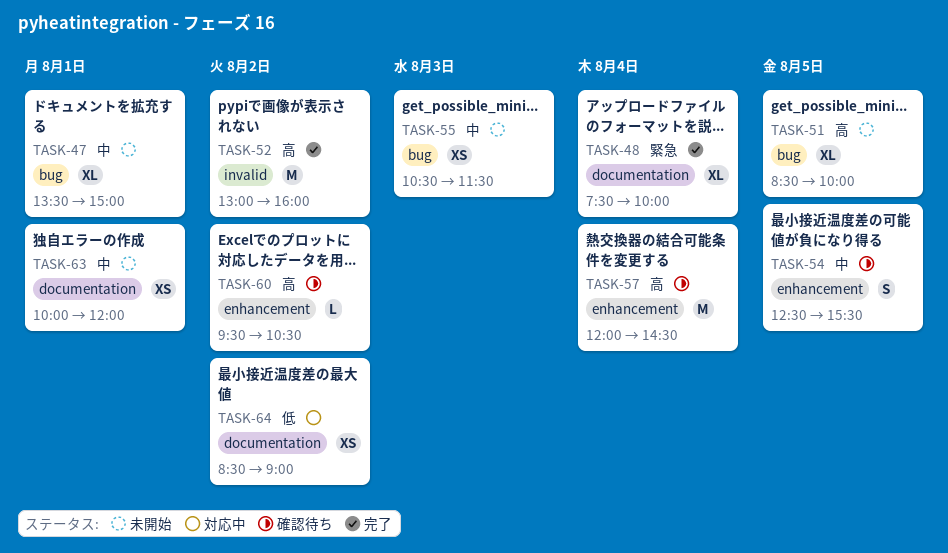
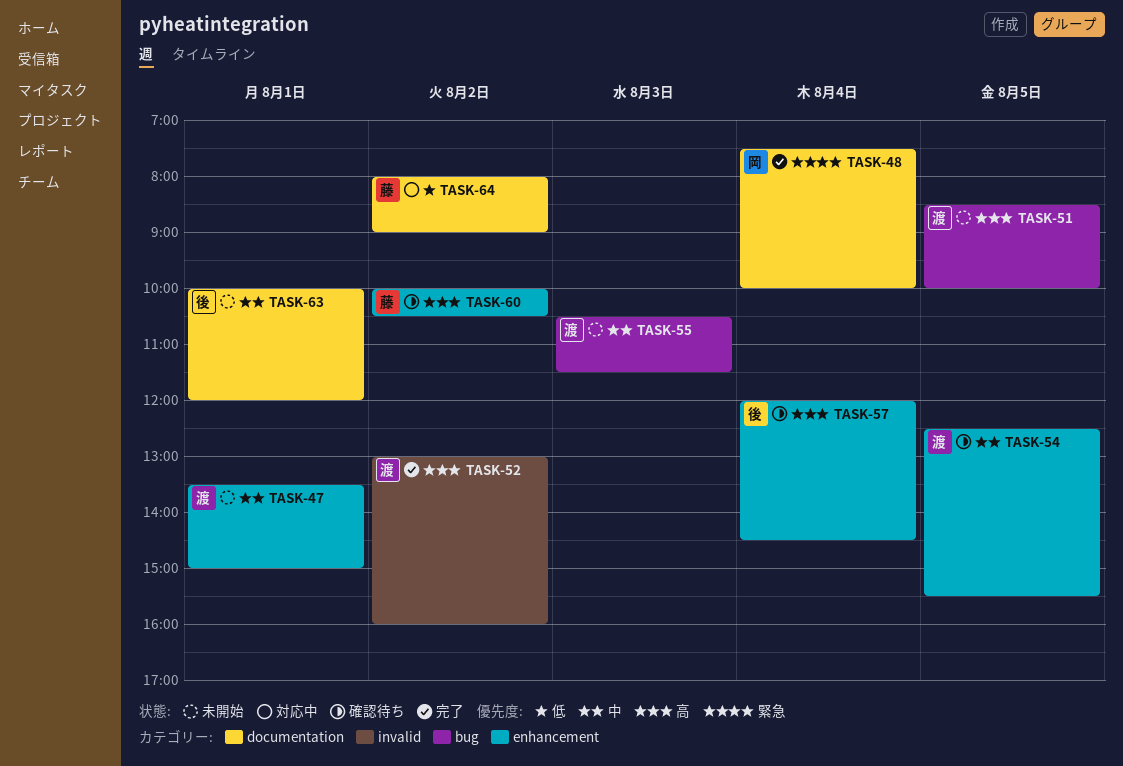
TASK-47, label: bug -> enhancement
TASK-60, begins: 09:30 -> 10:00
TASK-64, begins: 08:30 -> 08:00

